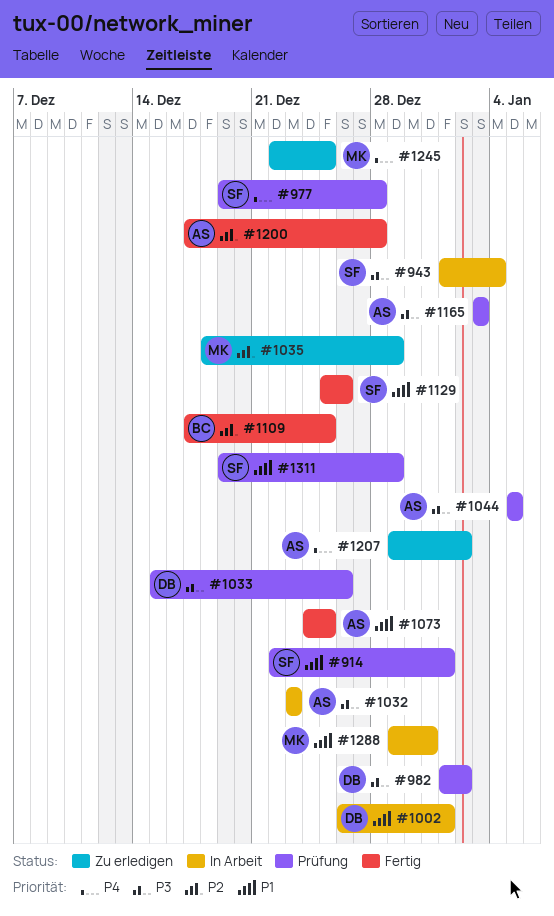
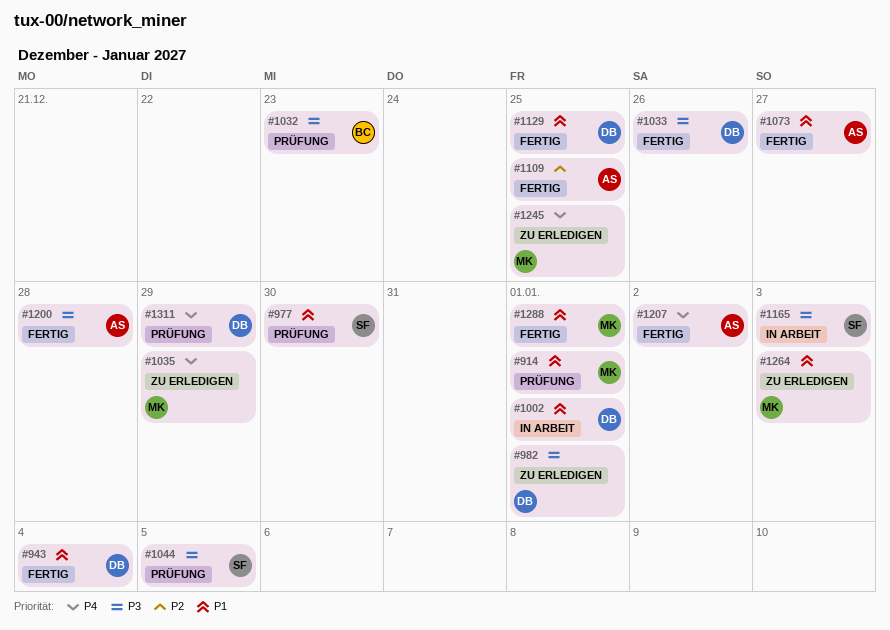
#914, owner: SF -> MK
#943, status: In Arbeit -> Fertig
#943, owner: SF -> DB
#943, priority: P3 -> P1
#977, priority: P4 -> P1
#977, due: Dec 28 -> Dec 30
#982, status: Prüfung -> Zu erledigen
#982, due: Jan 2 -> Jan 1
#1032, status: In Arbeit -> Prüfung
#1032, owner: AS -> BC
#1033, status: Prüfung -> Fertig
#1035, priority: P2 -> P4
#1044, owner: AS -> SF
#1073, due: Dec 25 -> Dec 27
#1109, owner: BC -> AS
#1129, owner: SF -> DB
#1129, due: Dec 26 -> Dec 25
#1165, status: Prüfung -> In Arbeit
#1165, owner: AS -> SF
#1200, priority: P2 -> P3
#1207, status: Zu erledigen -> Fertig
#1264: none -> present
#1288, status: In Arbeit -> Fertig
#1288, due: Dec 31 -> Jan 1
#1311, owner: SF -> DB
#1311, priority: P1 -> P4

